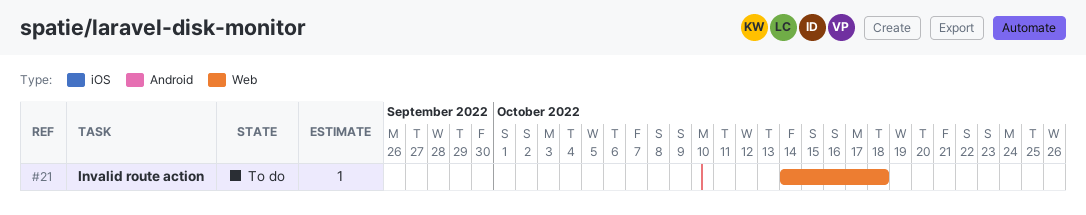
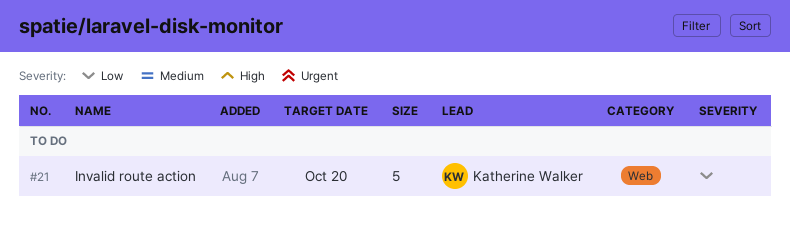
#21, estimate: 1 -> 5
#21, due: Oct 18 -> Oct 20

